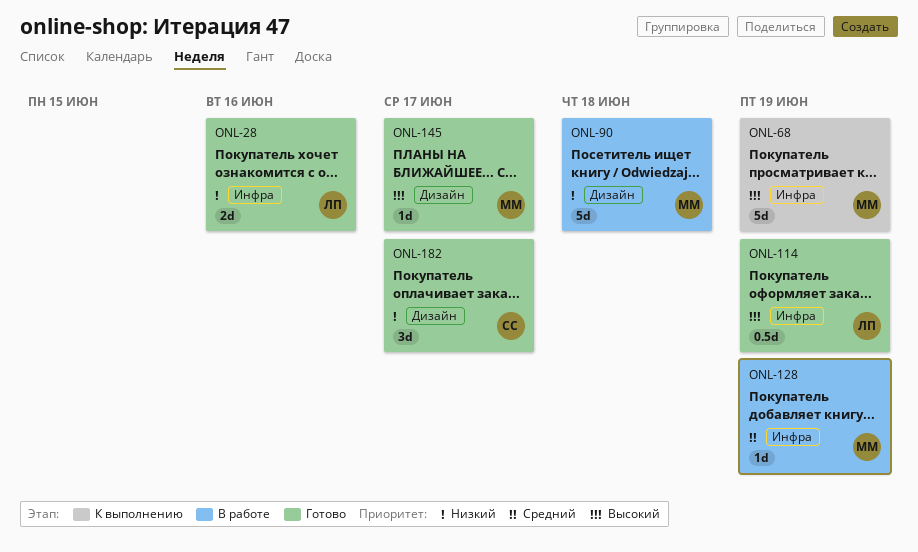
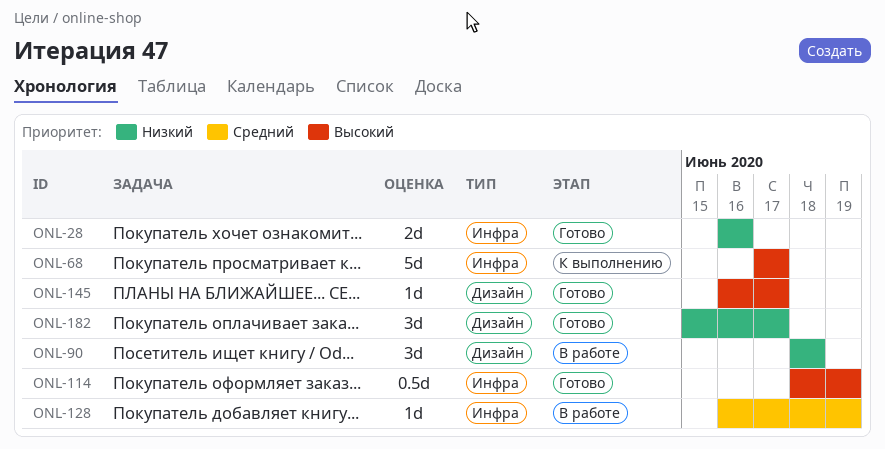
ONL-68, due: Jun 19 -> Jun 17
ONL-90, estimate: 5d -> 3d

